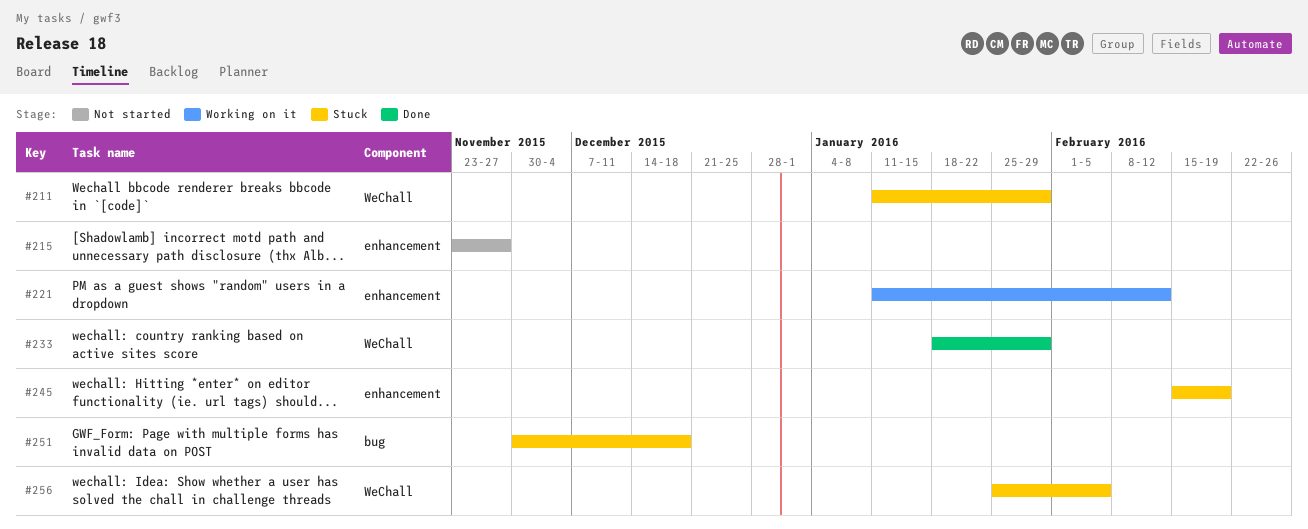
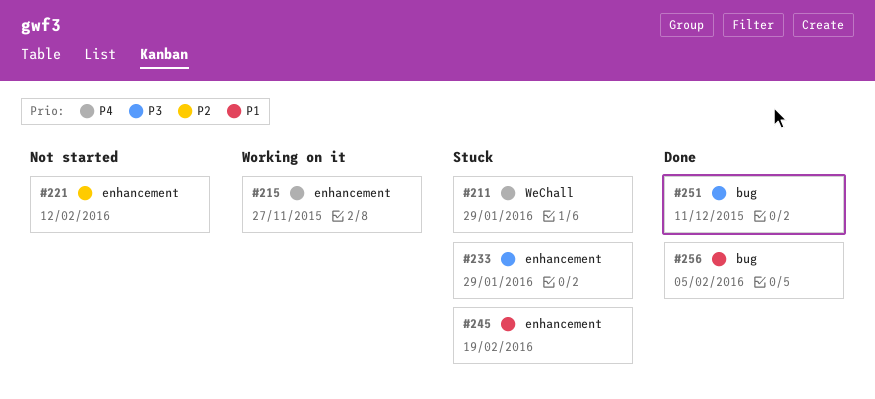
#215, status: Not started -> Working on it
#221, status: Working on it -> Not started
#233, status: Done -> Stuck
#233, label: WeChall -> enhancement
#251, status: Stuck -> Done
#251, due: Dec 18 -> Dec 11
#256, status: Stuck -> Done
#256, label: WeChall -> bug

